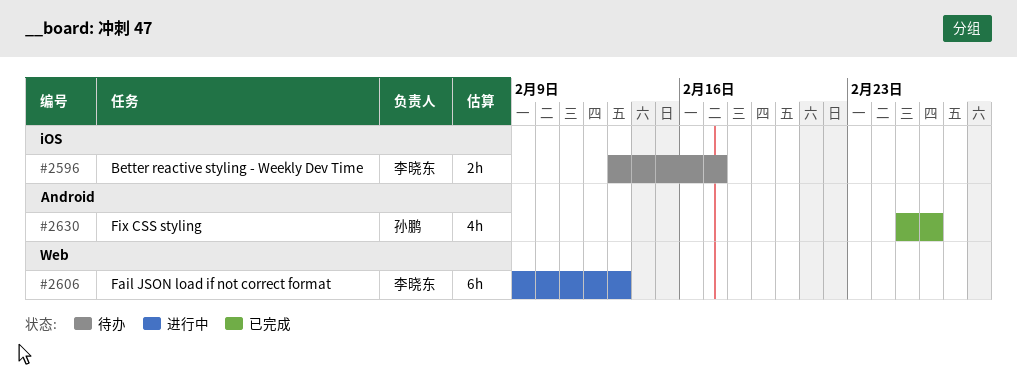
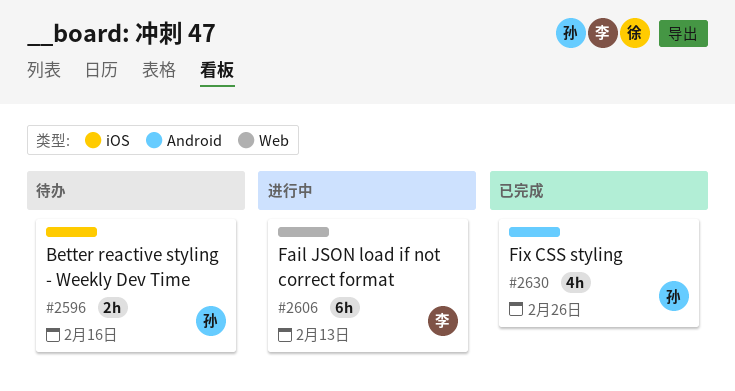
#2596, owner: 李晓东 -> 孙鹏
#2596, due: Feb 17 -> Feb 16

